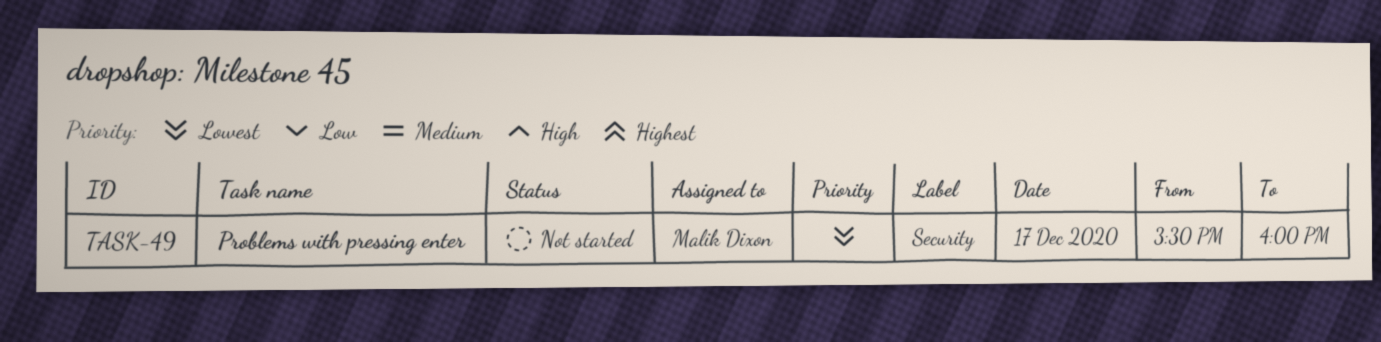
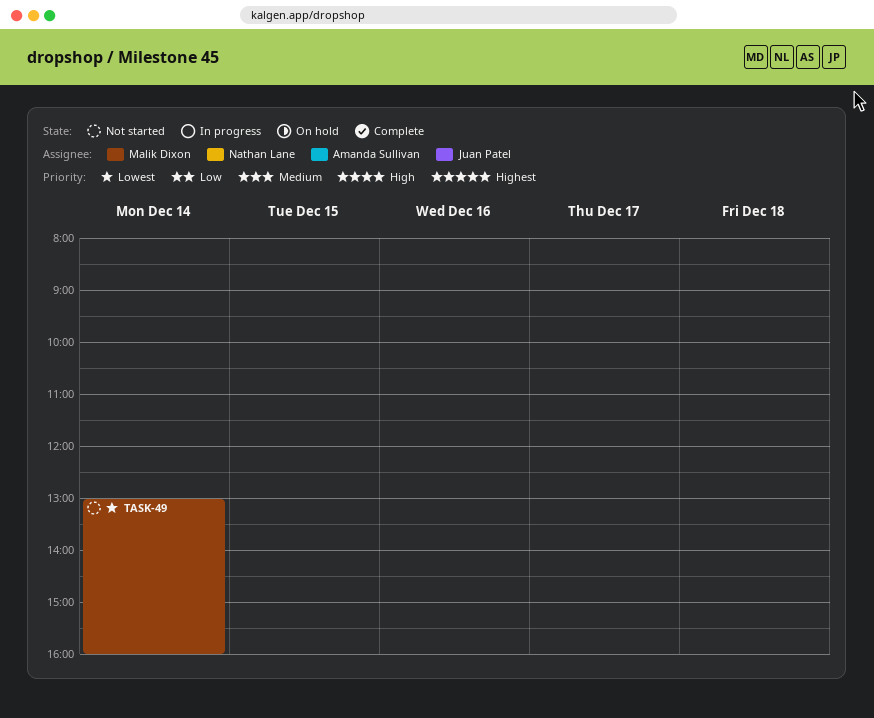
TASK-49, day: Dec 17 -> Dec 14
TASK-49, begins: 15:30 -> 13:00

